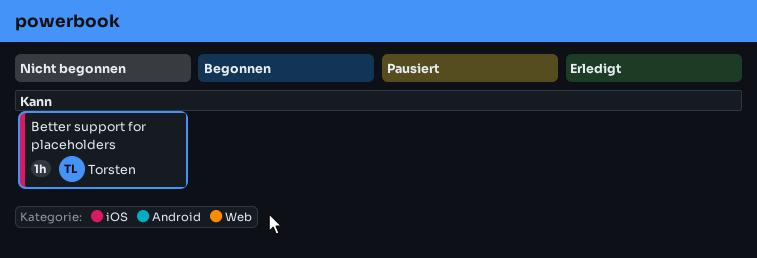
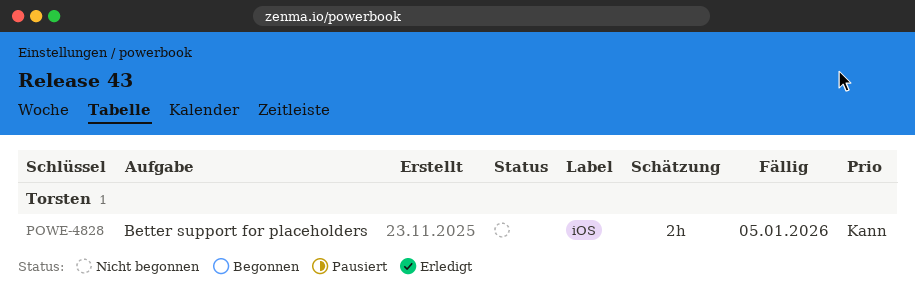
Better support for placeholders, estimate: 1h -> 2h

